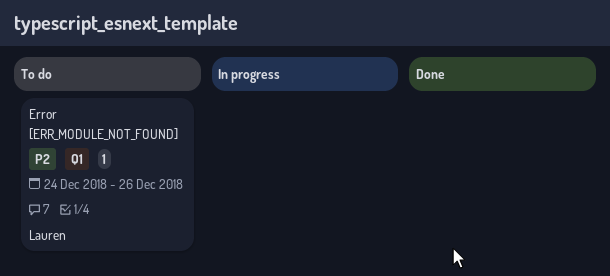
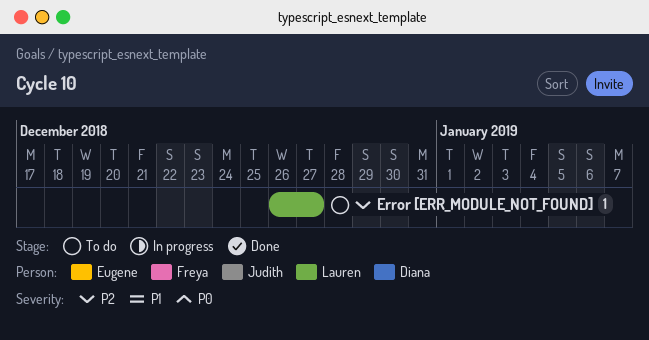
Error [ERR_MODULE_NOT_FOUND], start: Dec 24 -> Dec 26
Error [ERR_MODULE_NOT_FOUND], due: Dec 26 -> Dec 27

